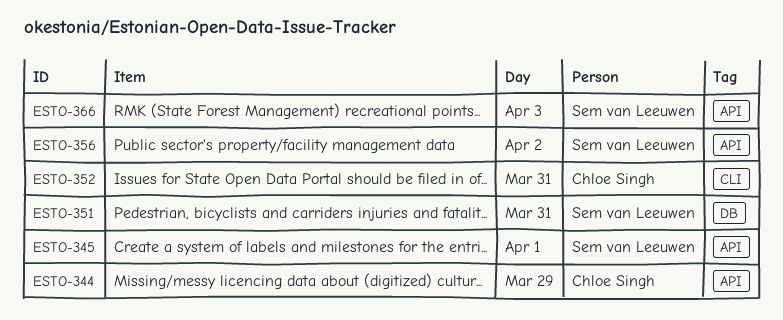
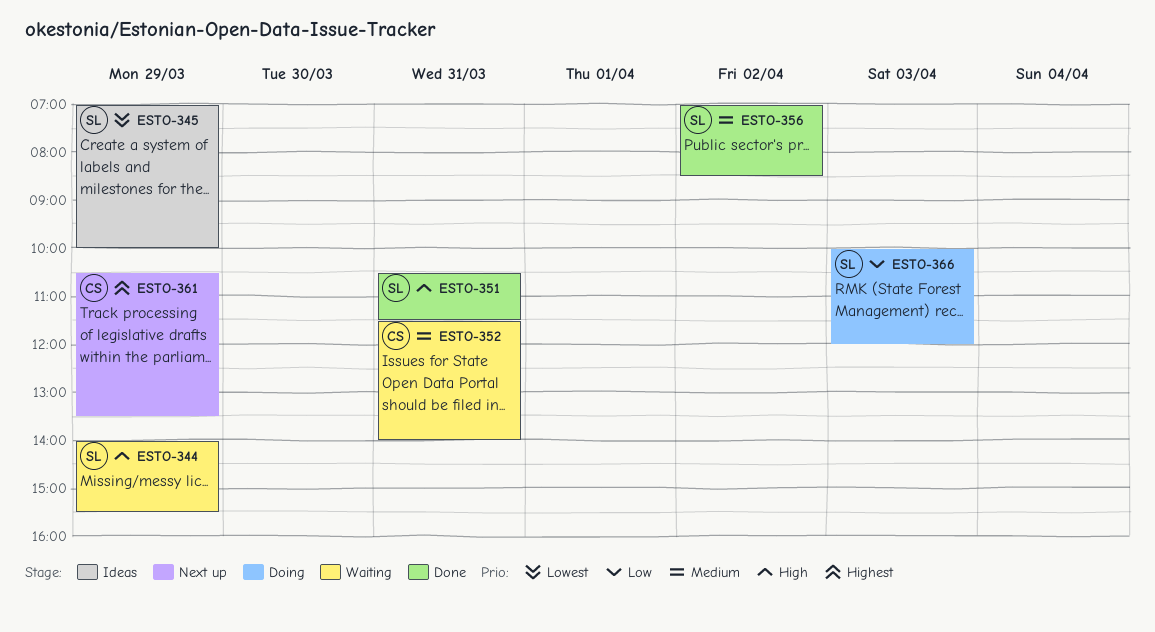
ESTO-344, owner: Chloe Singh -> Sem van Leeuwen
ESTO-345, day: Apr 1 -> Mar 29
ESTO-361: none -> present

